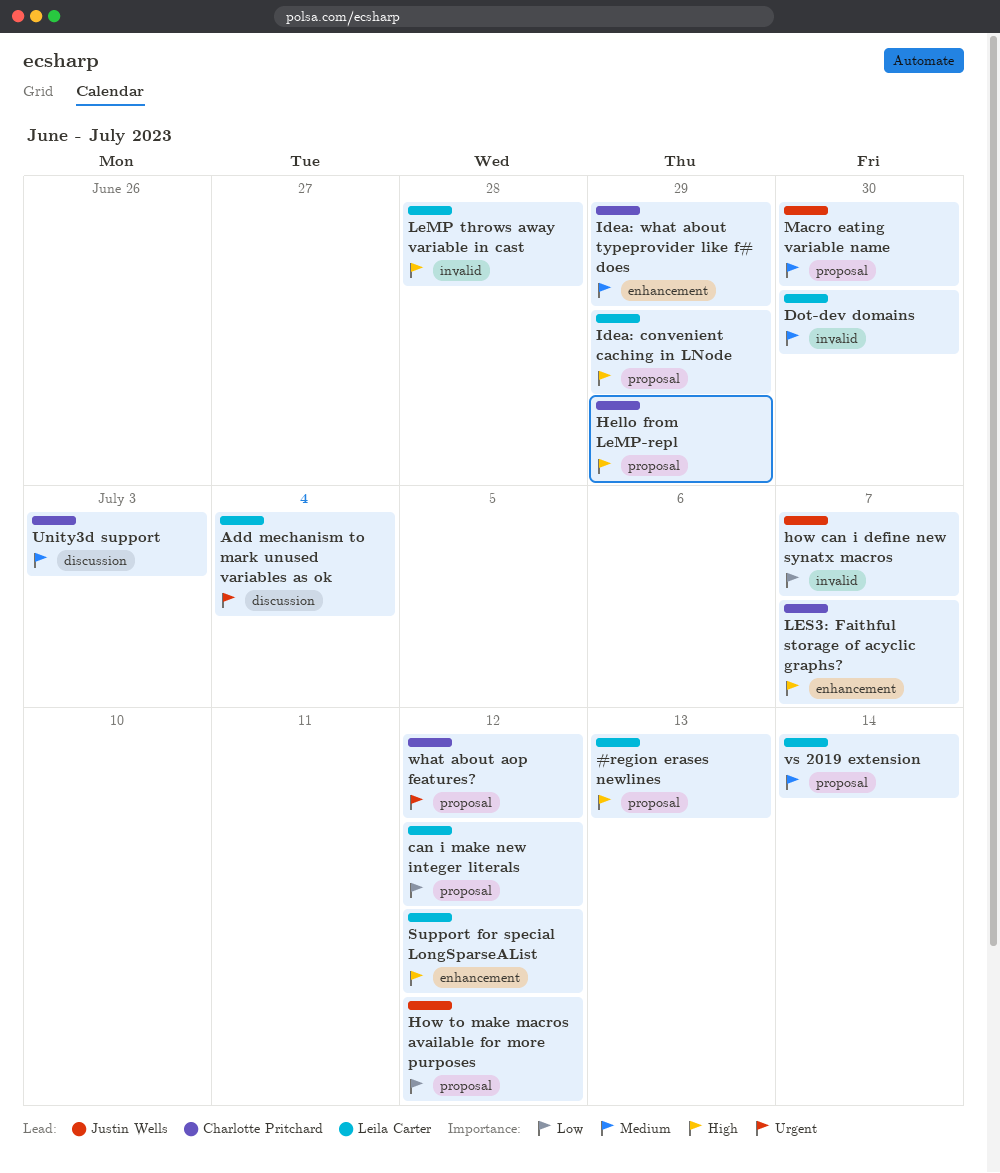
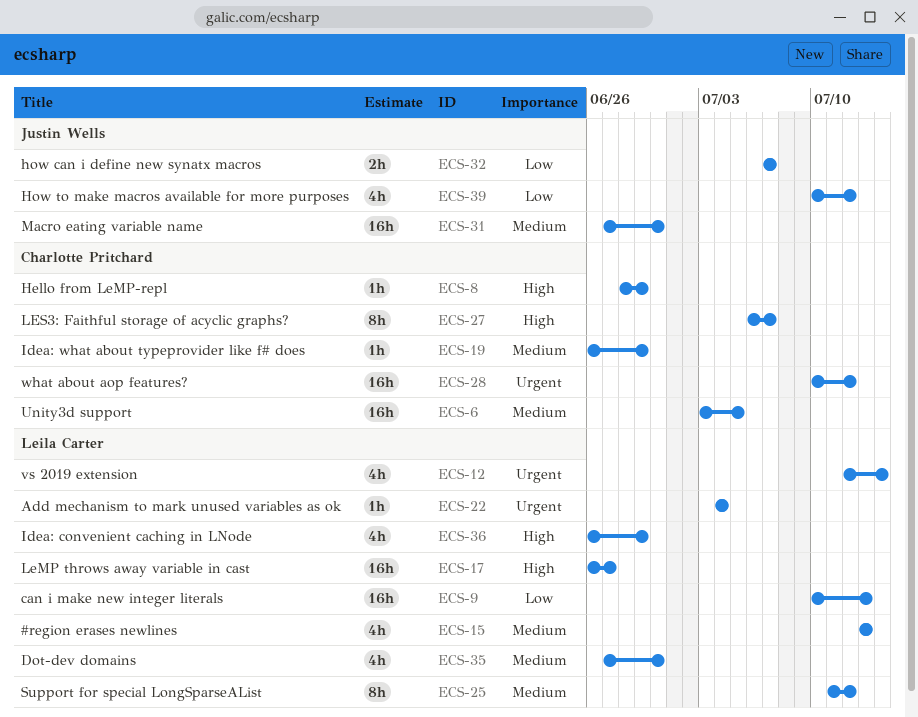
#region erases newlines, priority: High -> Medium
can i make new integer literals, due: Jul 12 -> Jul 13
LeMP throws away variable in cast, due: Jun 28 -> Jun 27
Support for special LongSparseAList, priority: High -> Medium
Unity3d support, due: Jul 3 -> Jul 5
vs 2019 extension, priority: Medium -> Urgent

